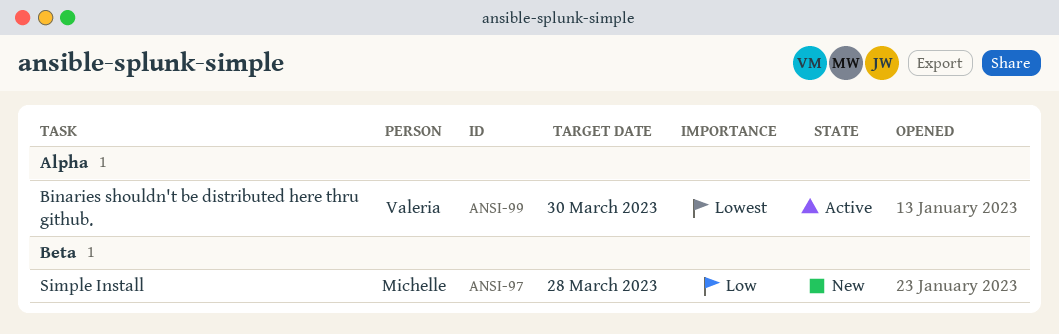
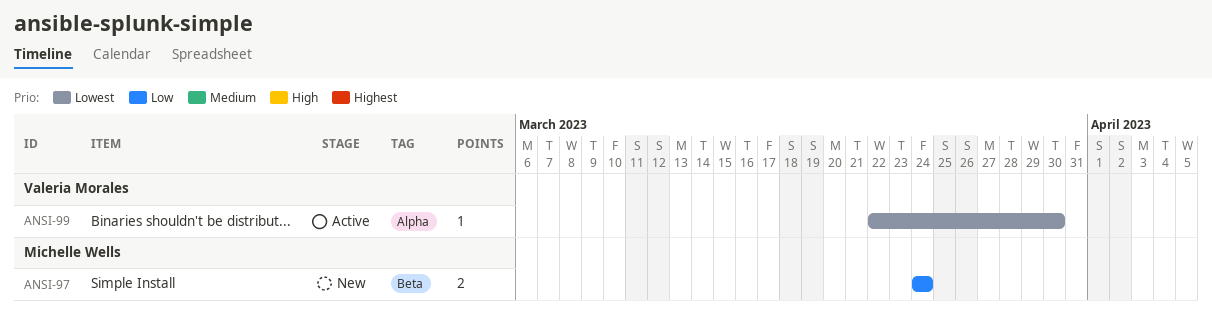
ANSI-97, due: Mar 28 -> Mar 24

